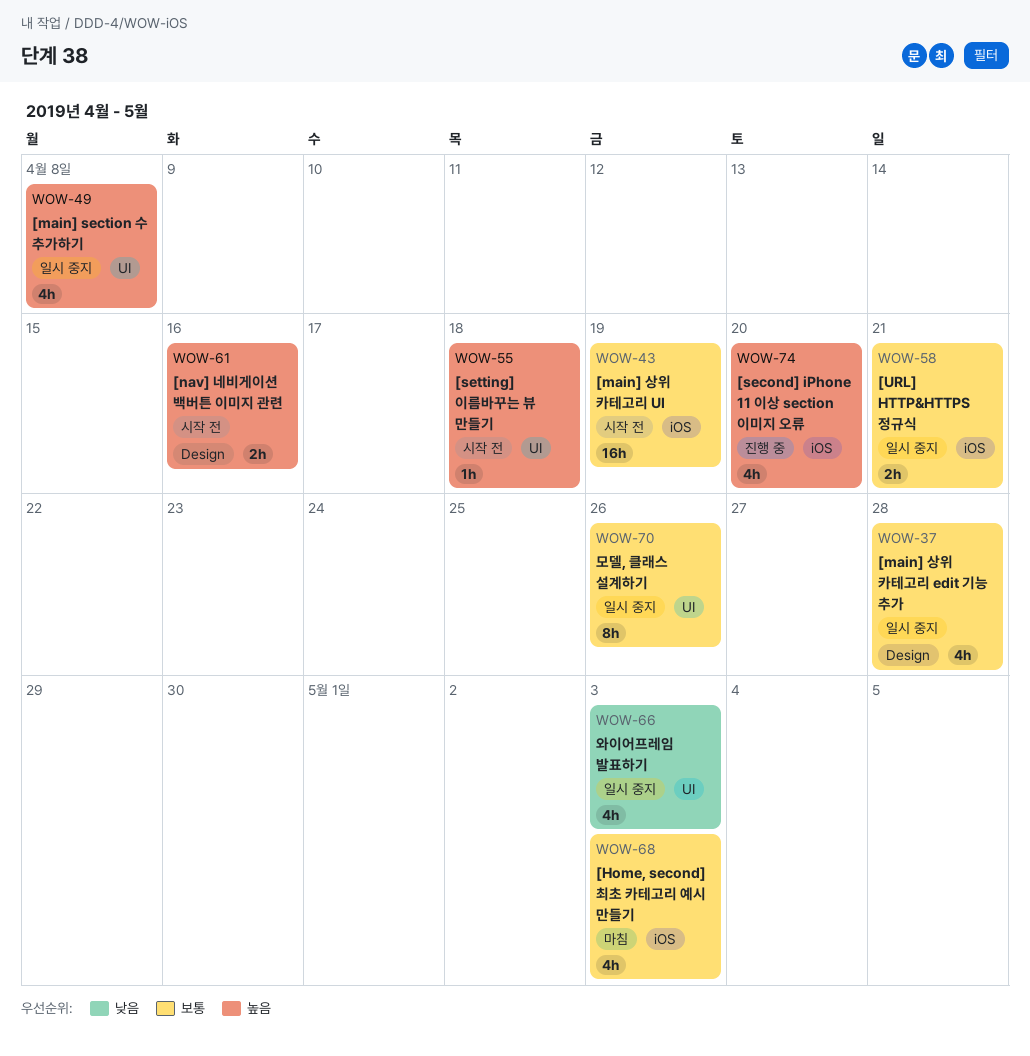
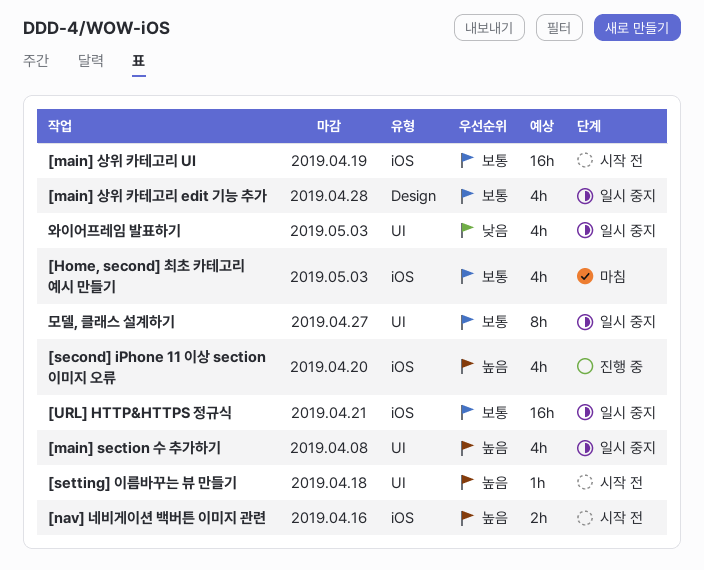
[nav] 네비게이션 백버튼 이미지 관련, label: Design -> iOS
[URL] HTTP&HTTPS 정규식, estimate: 2h -> 16h
모델, 클래스 설계하기, due: Apr 26 -> Apr 27

